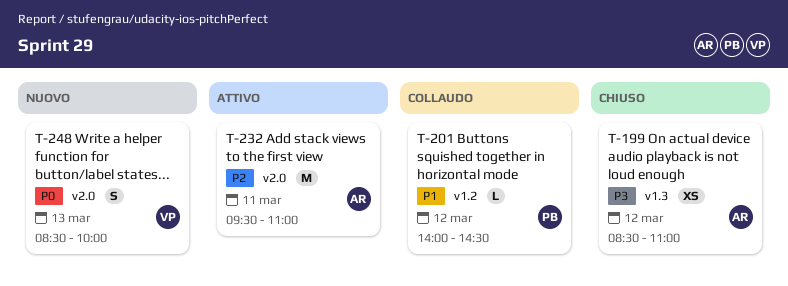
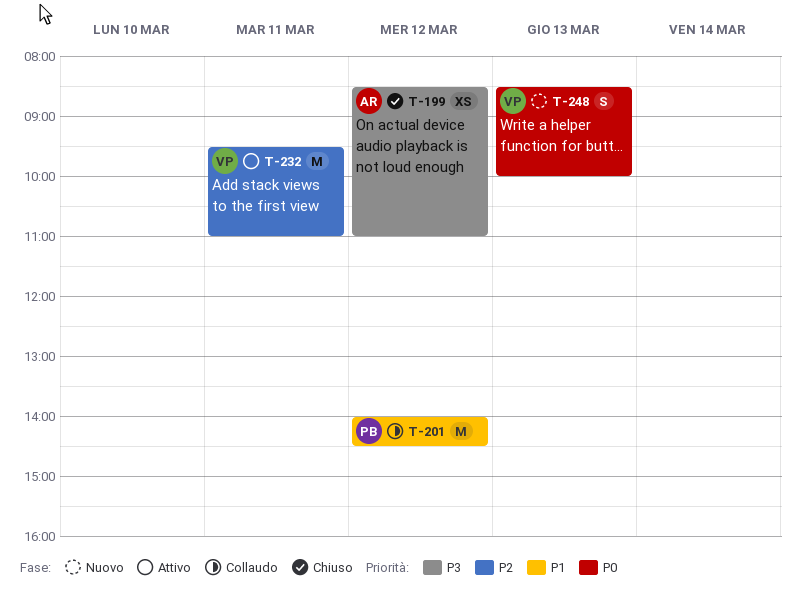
T-201, estimate: L -> M
T-232, owner: AR -> VP

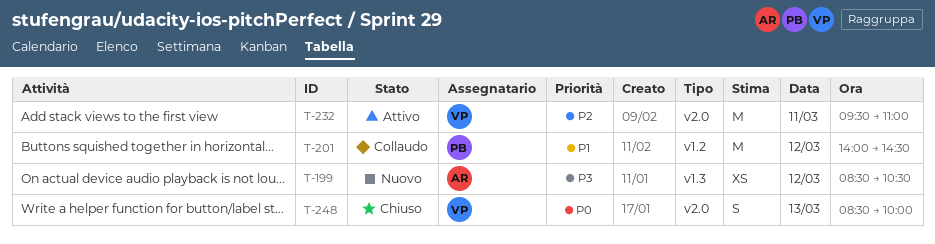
T-199, status: Chiuso -> Nuovo
T-199, ends: 11:00 -> 10:30
T-248, status: Nuovo -> Chiuso

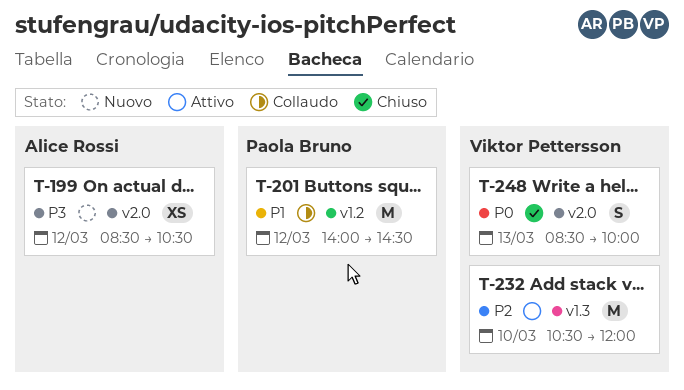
T-199, label: v1.3 -> v2.0
T-232, label: v2.0 -> v1.3
T-232, day: Mar 11 -> Mar 10
T-232, begins: 09:30 -> 10:30
T-232, ends: 11:00 -> 12:00

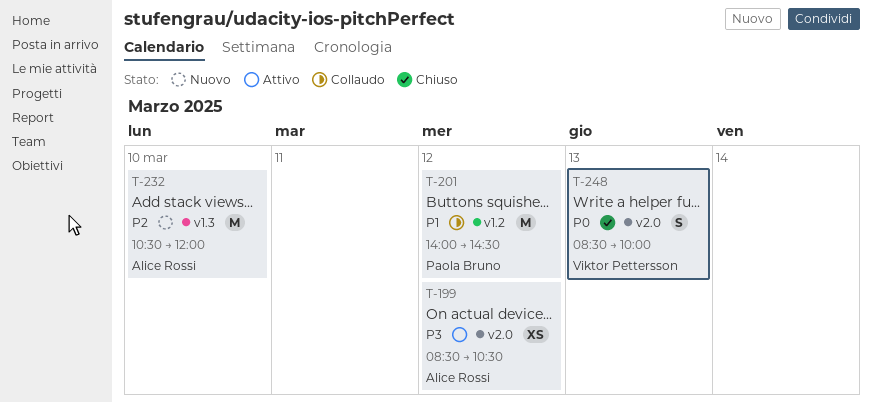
T-199, status: Nuovo -> Attivo
T-232, status: Attivo -> Nuovo
T-232, owner: Viktor Pettersson -> Alice Rossi

